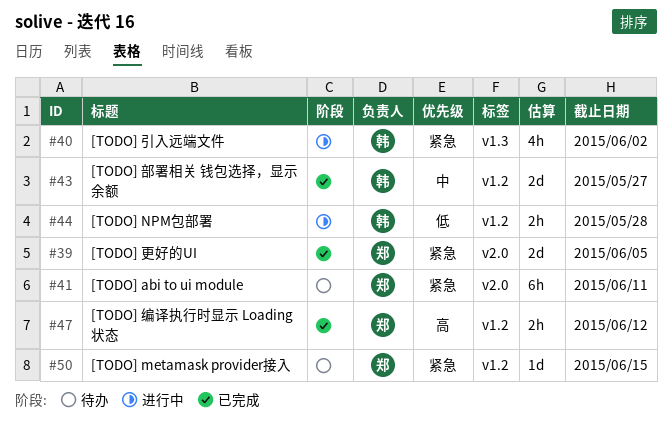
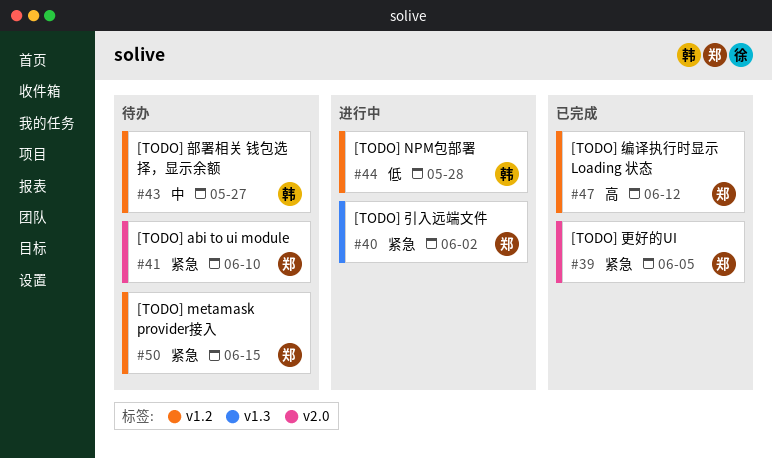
#40, owner: 韩 -> 郑
#41, due: Jun 11 -> Jun 10
#43, status: 已完成 -> 待办

